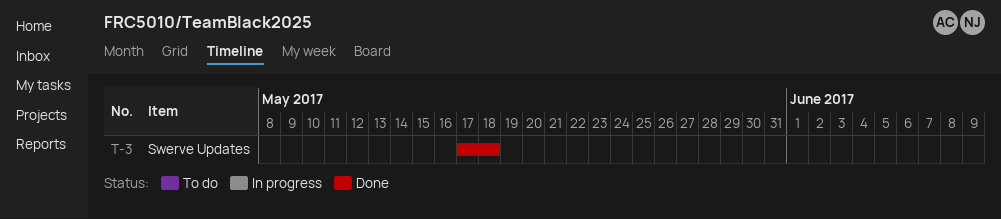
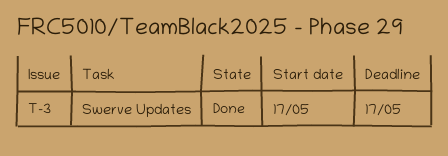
T-3, due: May 18 -> May 17

